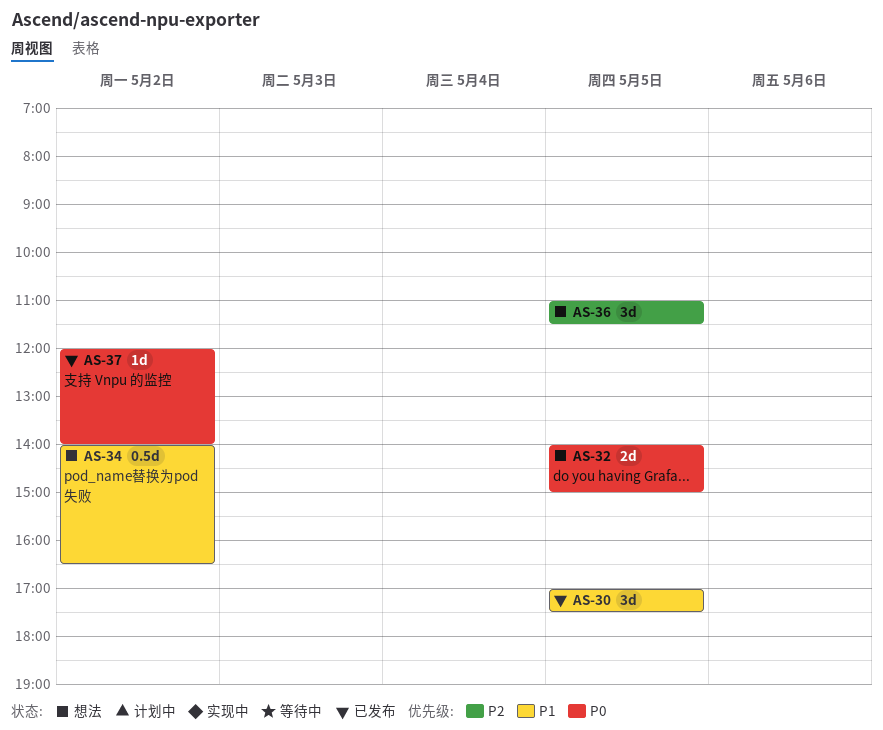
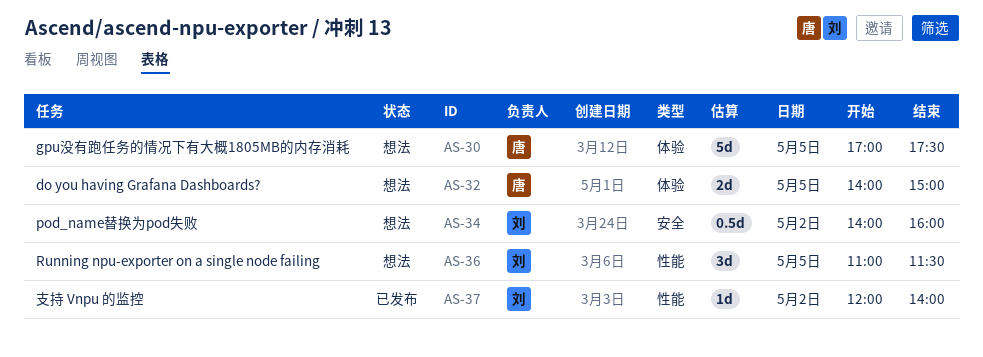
AS-30, status: 已发布 -> 想法
AS-30, estimate: 3d -> 5d
AS-34, ends: 16:30 -> 16:00

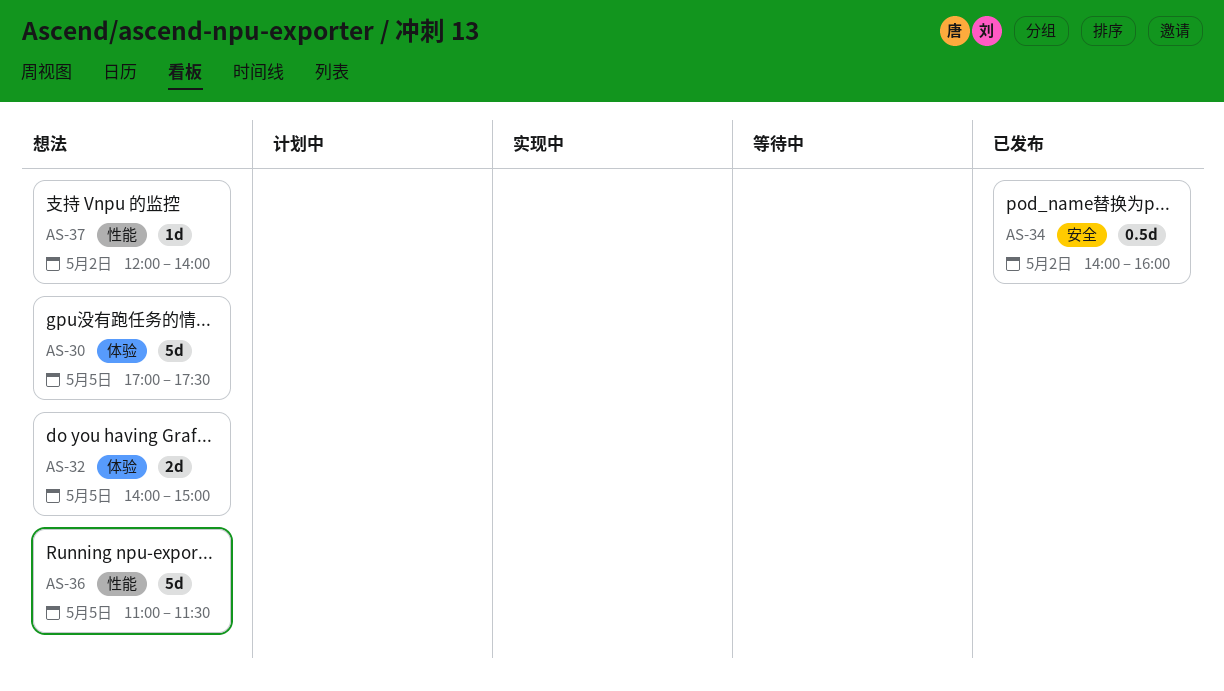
AS-34, status: 想法 -> 已发布
AS-36, estimate: 3d -> 5d
AS-37, status: 已发布 -> 想法

